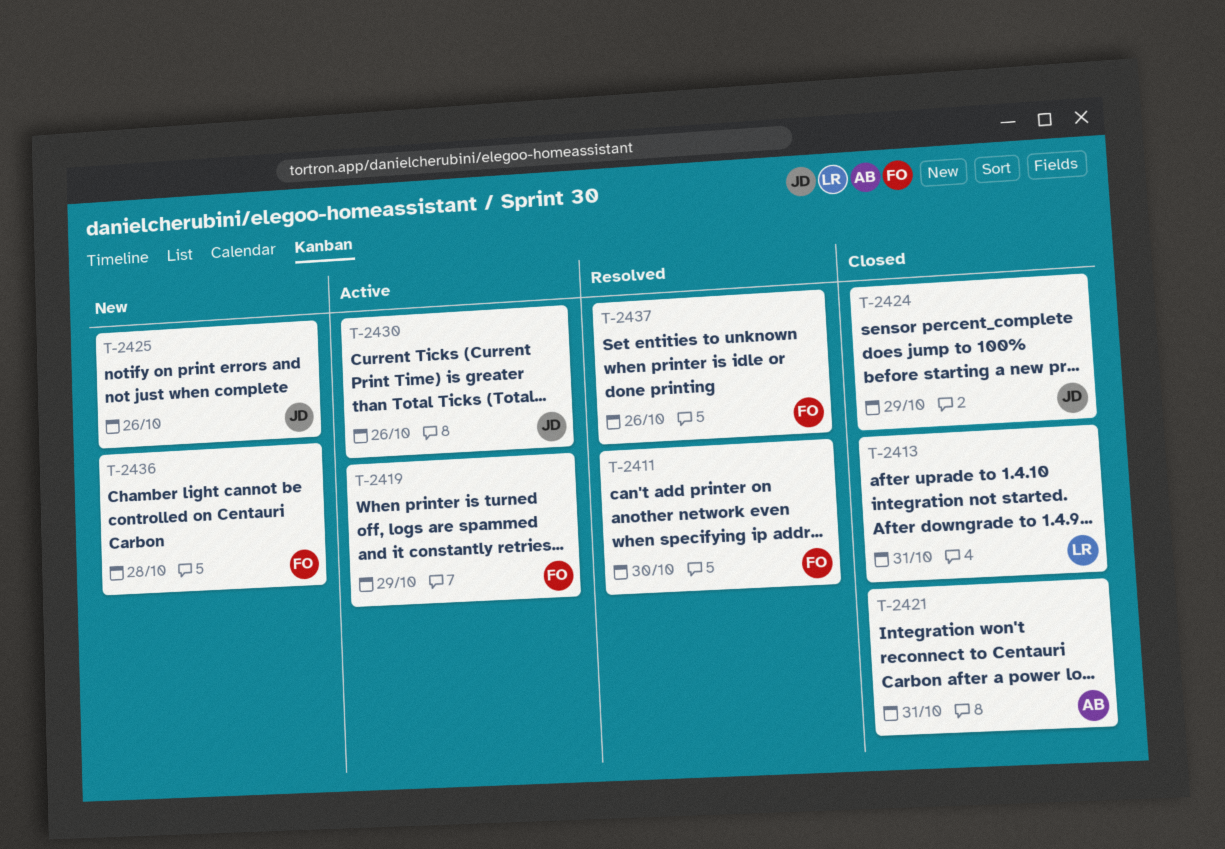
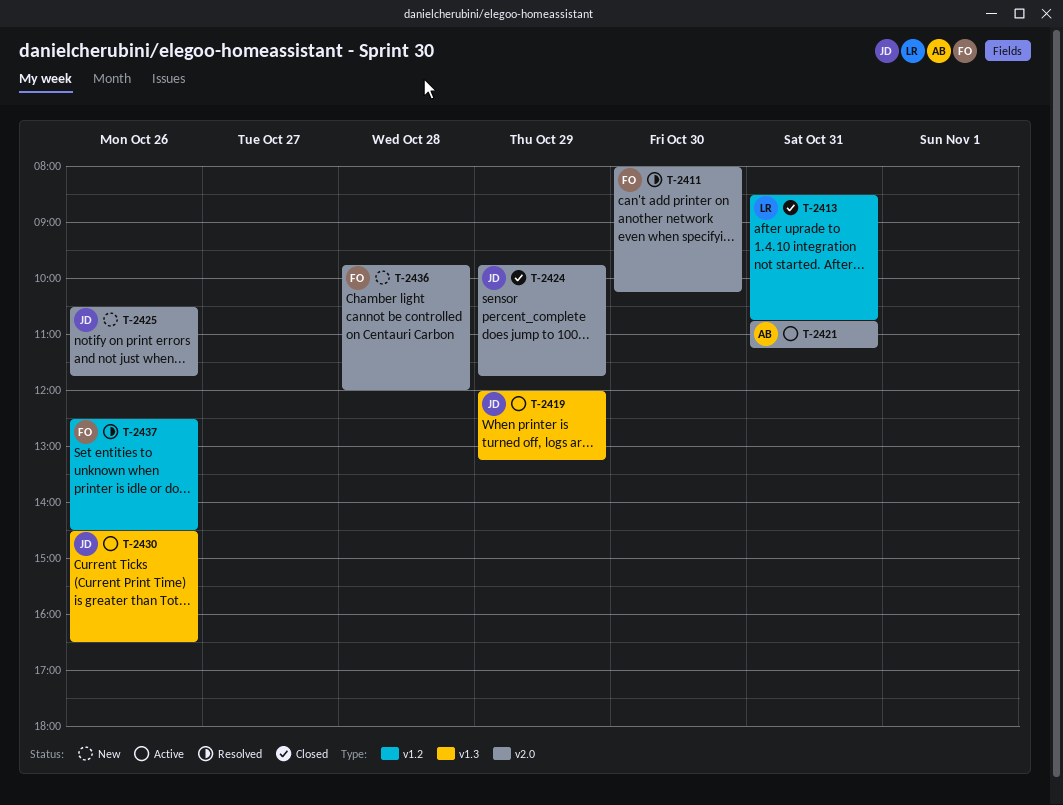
T-2419, owner: FO -> JD
T-2421, status: Closed -> Active

